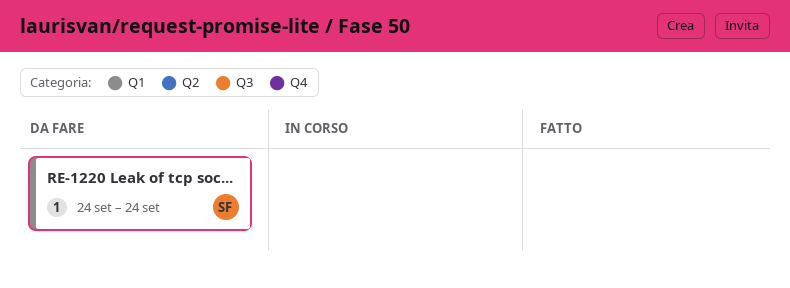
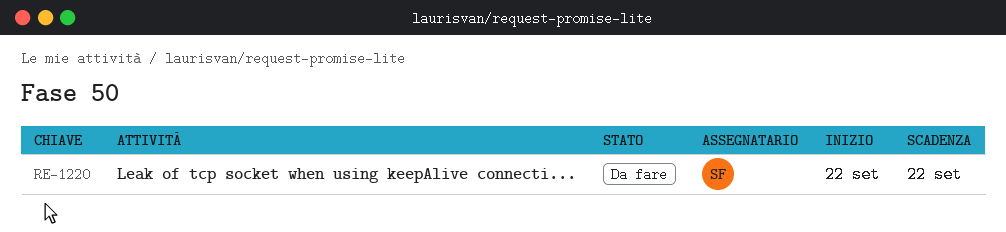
RE-1220, start: Sep 24 -> Sep 22
RE-1220, due: Sep 24 -> Sep 22

